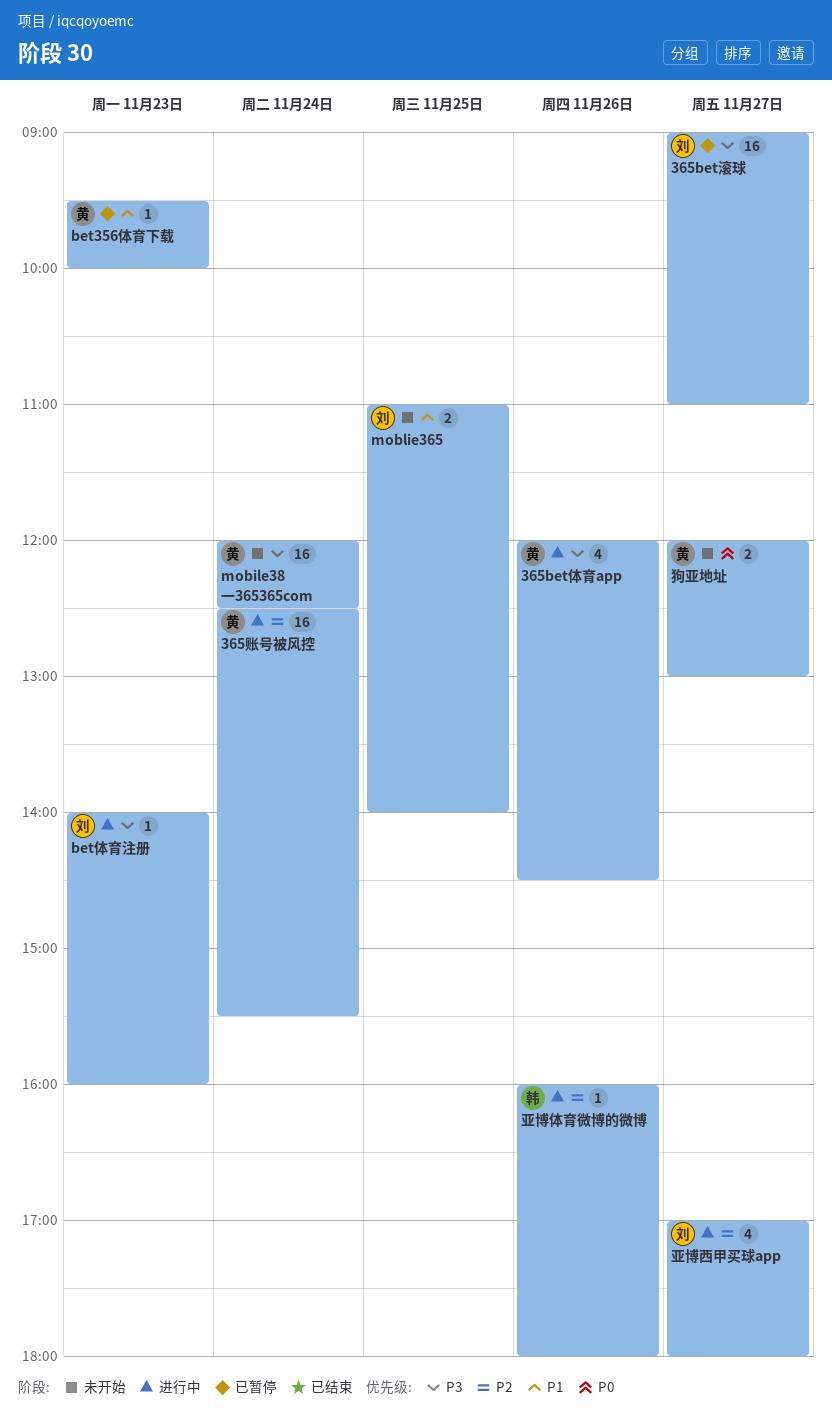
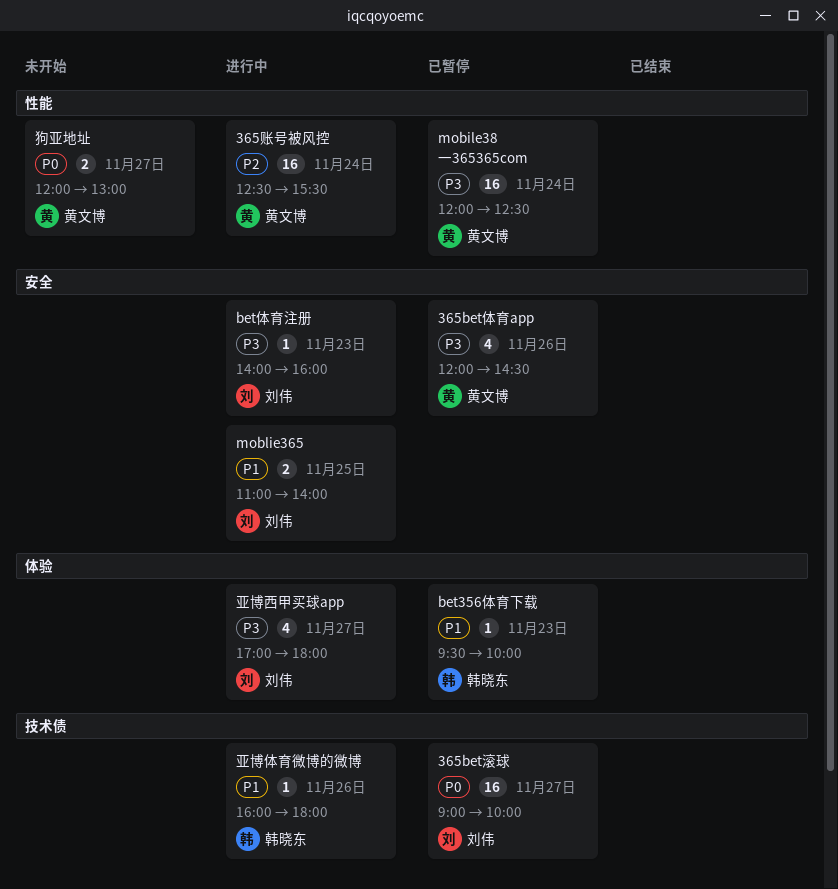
365bet体育app, status: 进行中 -> 已暂停
365bet滚球, priority: P3 -> P0
365bet滚球, ends: 11:00 -> 10:00
bet356体育下载, owner: 黄文博 -> 韩晓东
mobile38一365365com, status: 未开始 -> 已暂停
moblie365, status: 未开始 -> 进行中
亚博体育微博的微博, priority: P2 -> P1
亚博西甲买球app, priority: P2 -> P3

